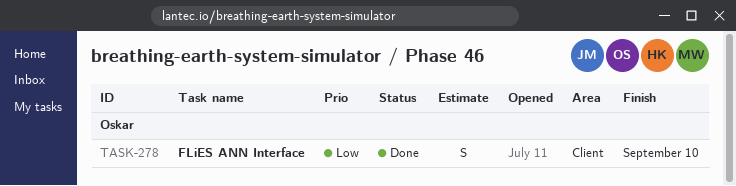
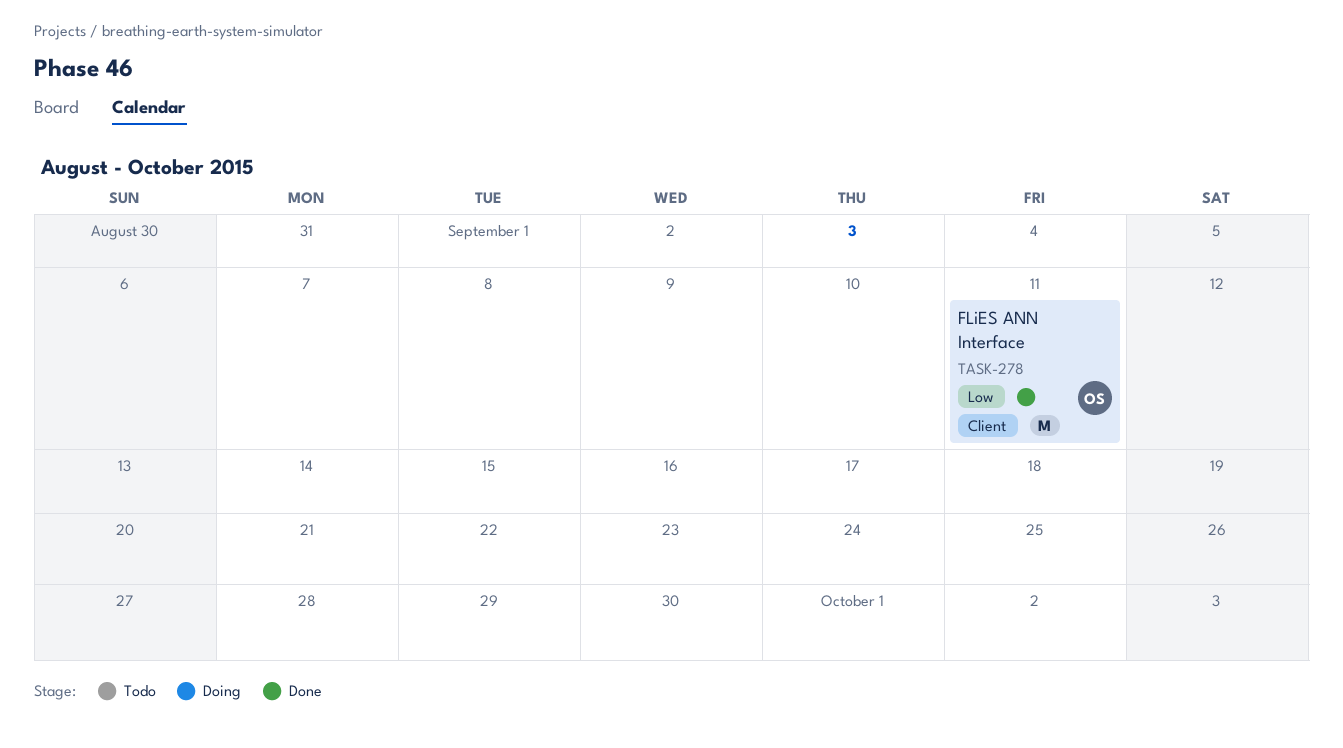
TASK-278, estimate: S -> M
TASK-278, due: Sep 10 -> Sep 11

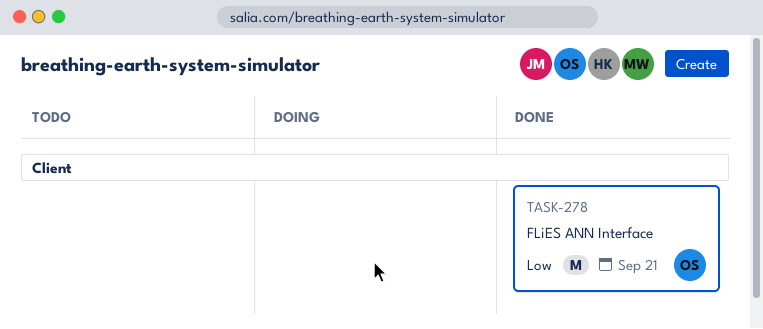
TASK-278, due: Sep 11 -> Sep 21

